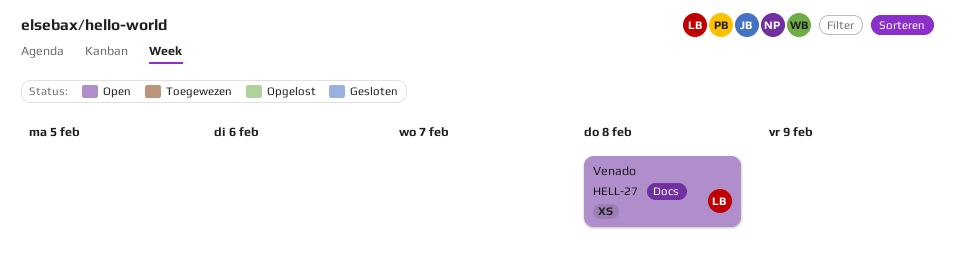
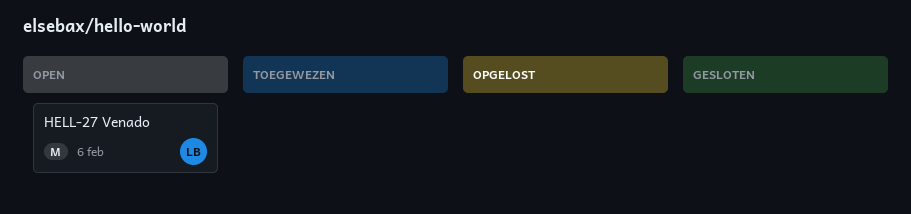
HELL-27, estimate: XS -> M
HELL-27, due: Feb 8 -> Feb 6

